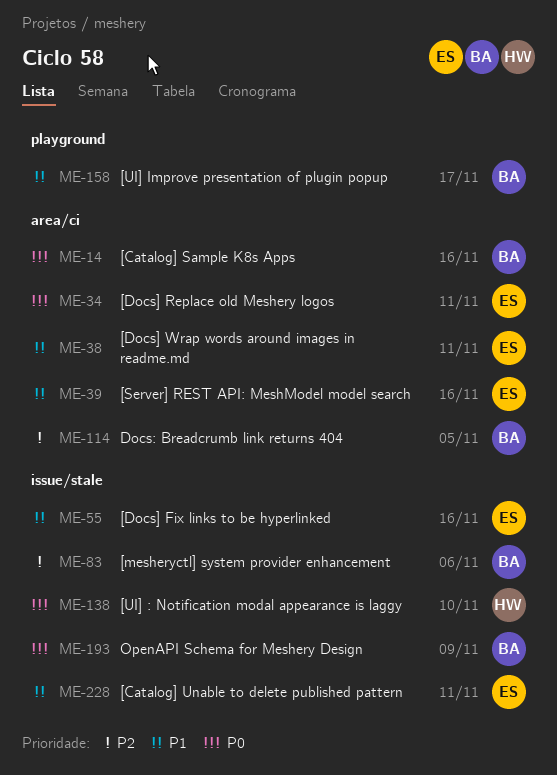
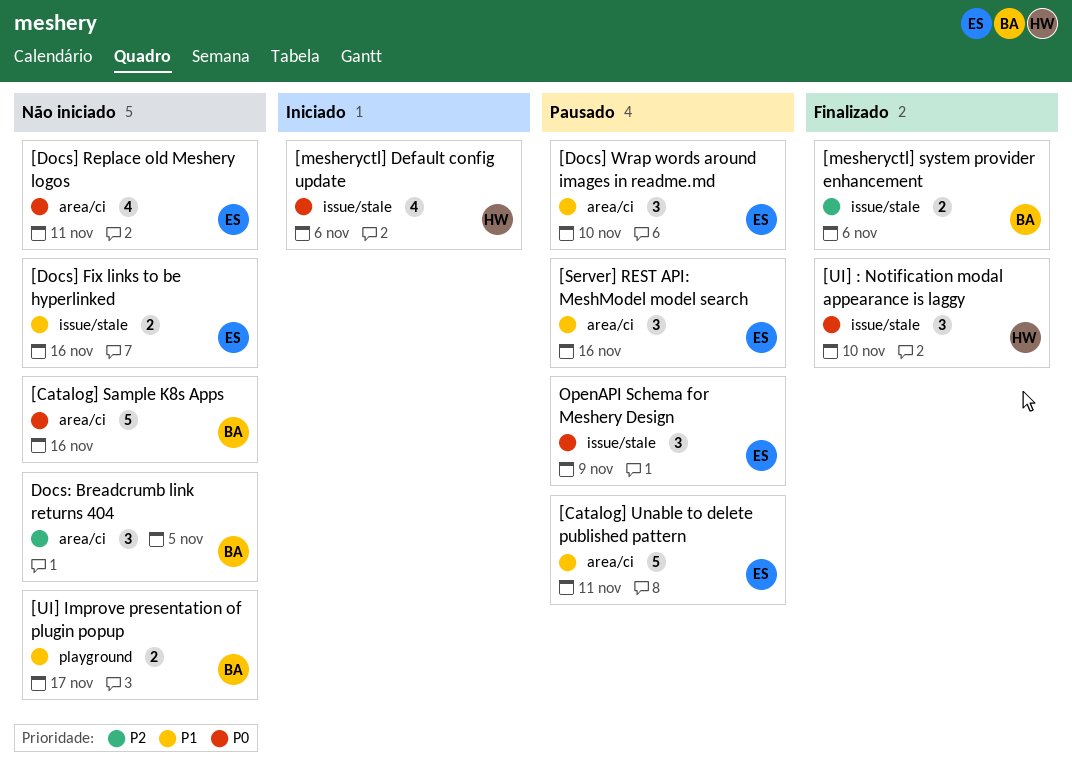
[Catalog] Unable to delete published pattern, label: issue/stale -> area/ci
[Docs] Wrap words around images in readme.md, due: Nov 11 -> Nov 10
[mesheryctl] Default config update: none -> present
OpenAPI Schema for Meshery Design, owner: BA -> ES

